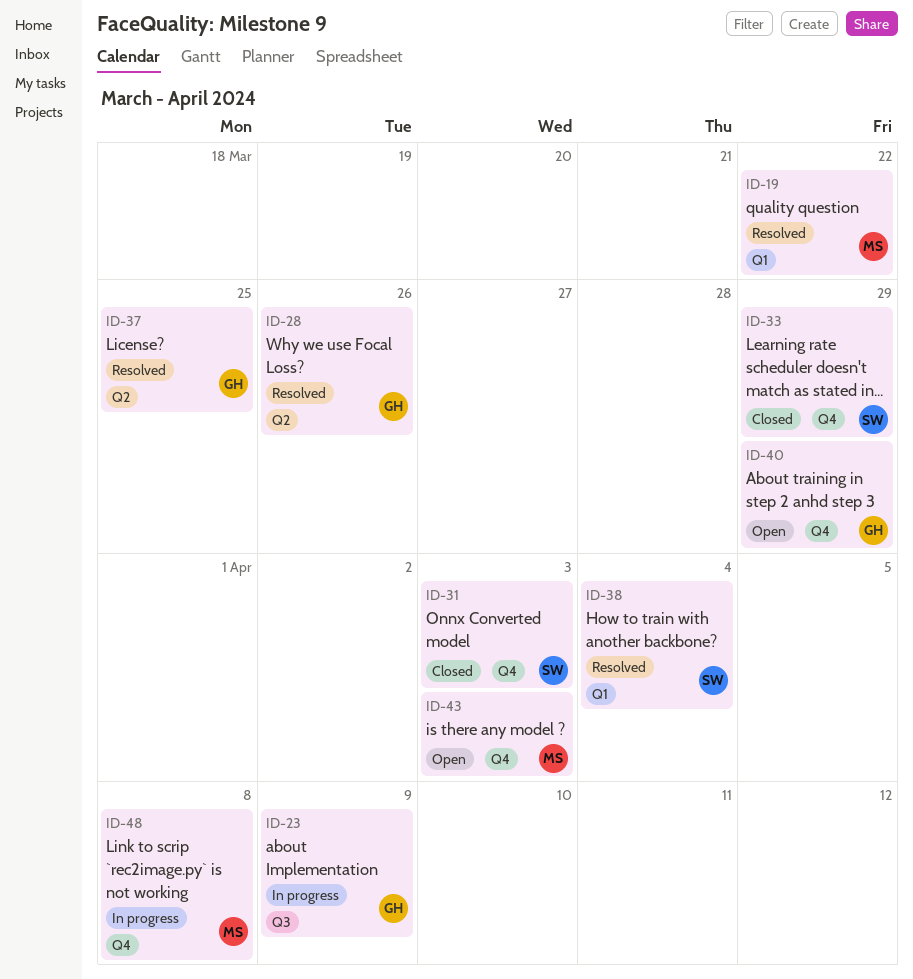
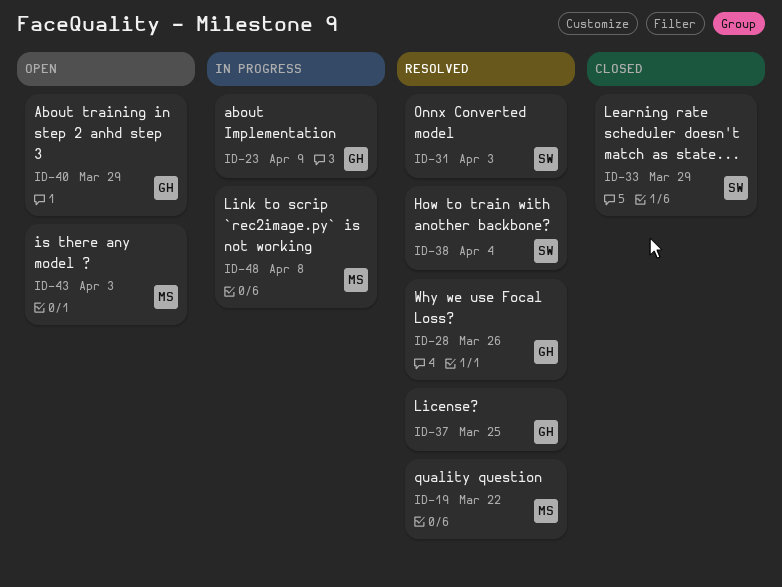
ID-31, status: Closed -> Resolved

